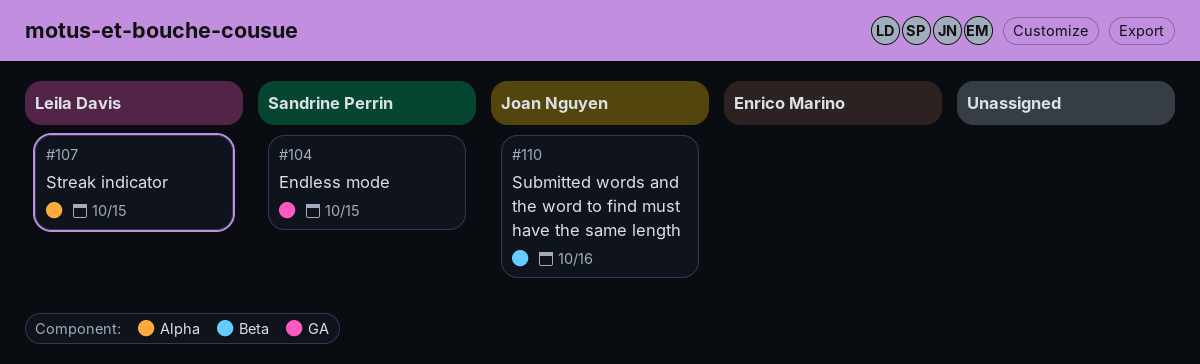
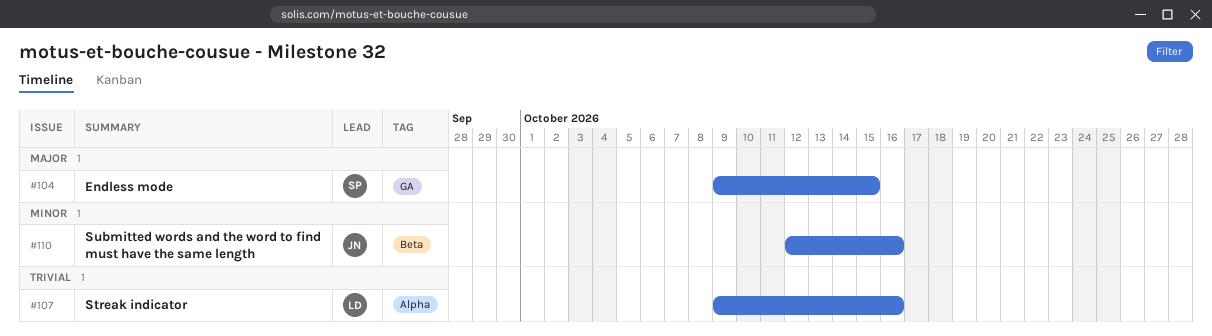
#107, due: Oct 15 -> Oct 16

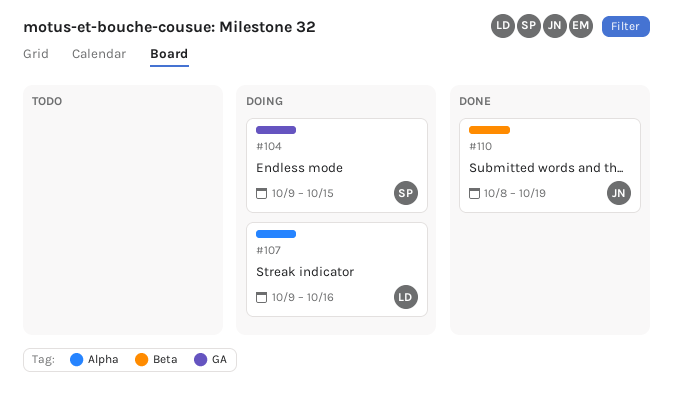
#110, start: Oct 12 -> Oct 8
#110, due: Oct 16 -> Oct 19

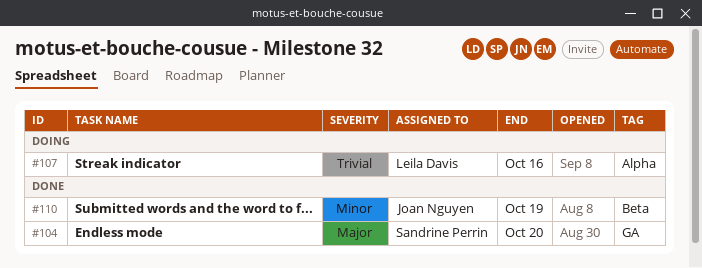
#104, status: Doing -> Done
#104, due: Oct 15 -> Oct 20

